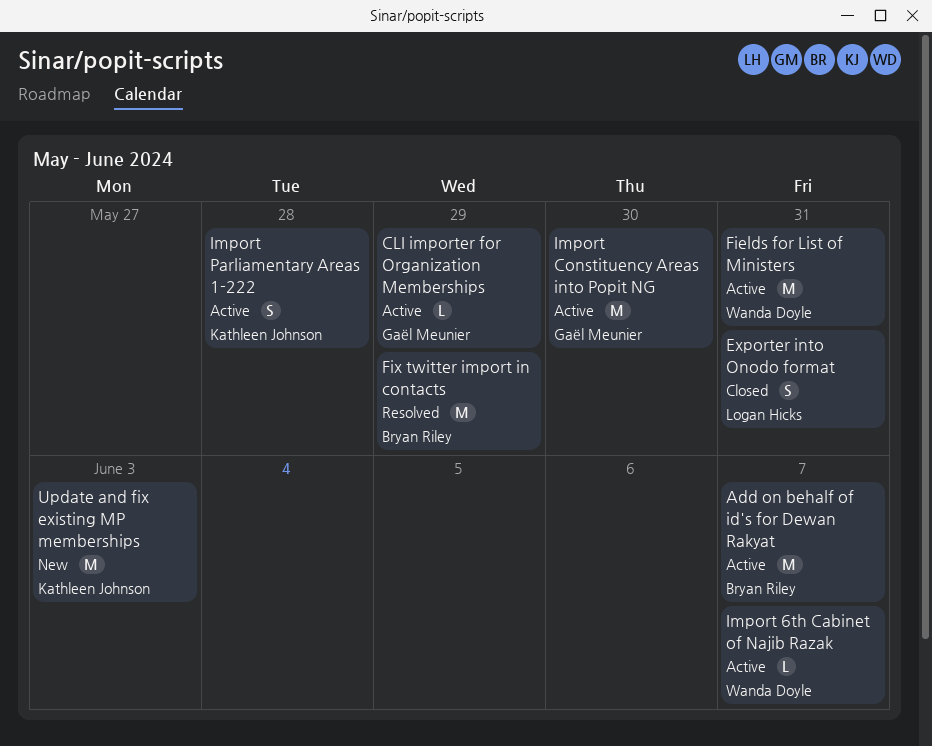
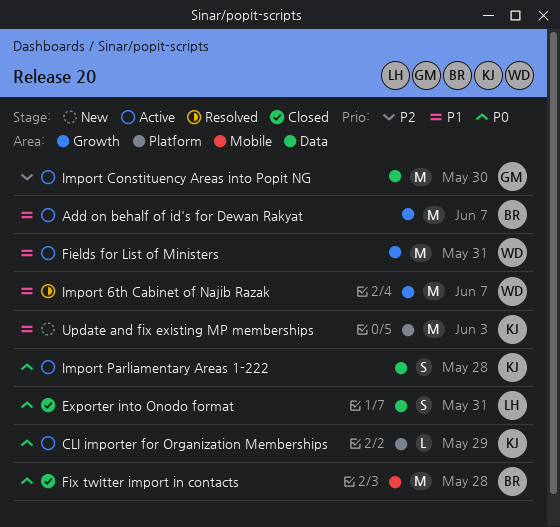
CLI importer for Organization Memberships, owner: Gaël Meunier -> Kathleen Johnson
Fix twitter import in contacts, status: Resolved -> Closed
Fix twitter import in contacts, due: May 29 -> May 28
Import 6th Cabinet of Najib Razak, status: Active -> Resolved
Import 6th Cabinet of Najib Razak, estimate: L -> M

